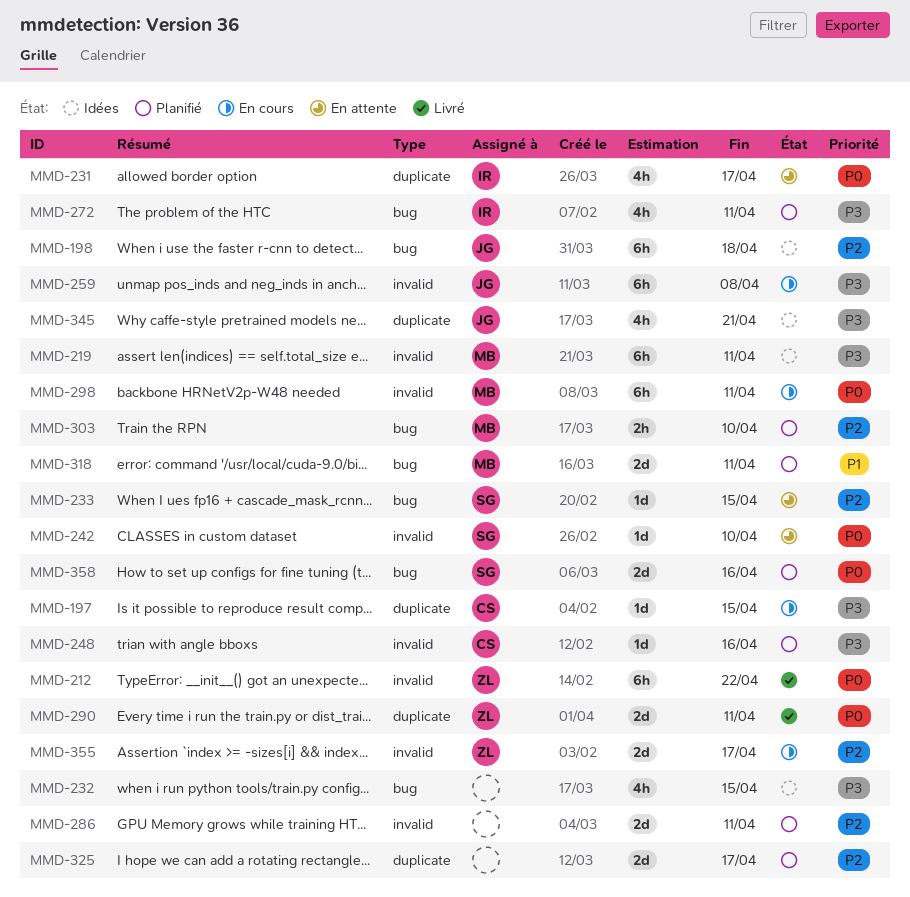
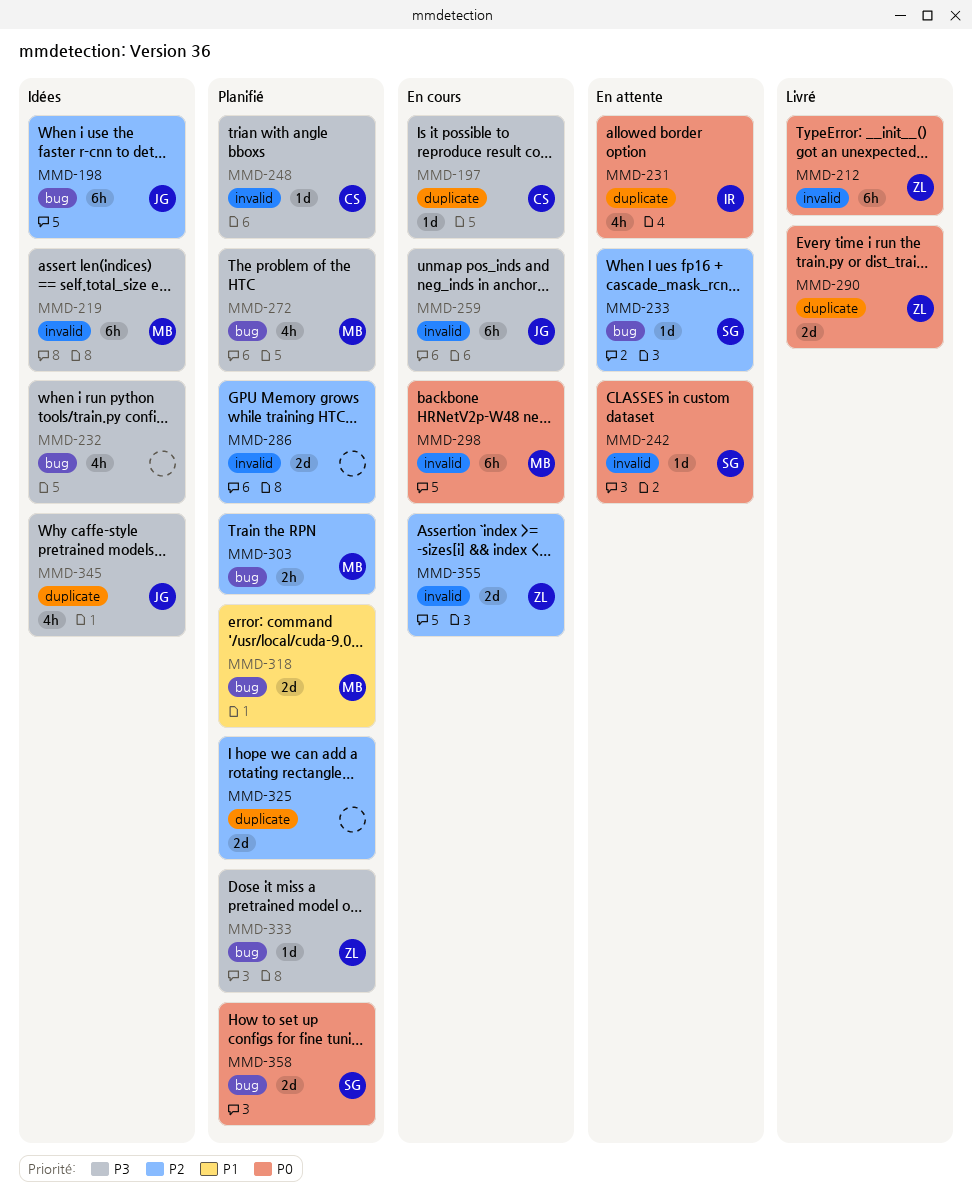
MMD-272, owner: IR -> MB
MMD-333: none -> present

